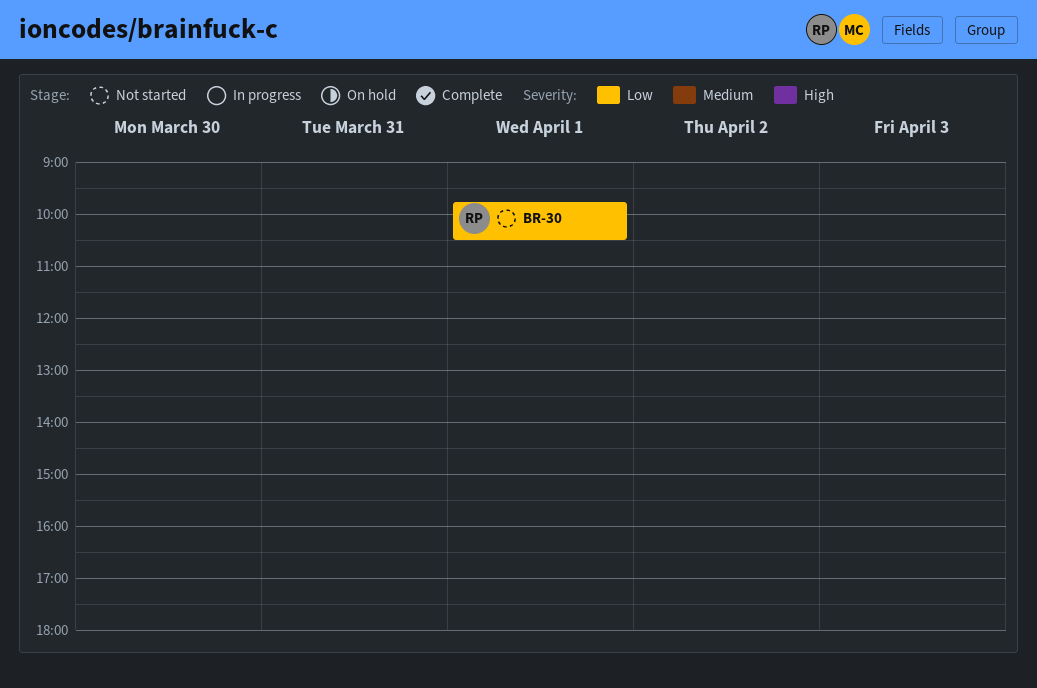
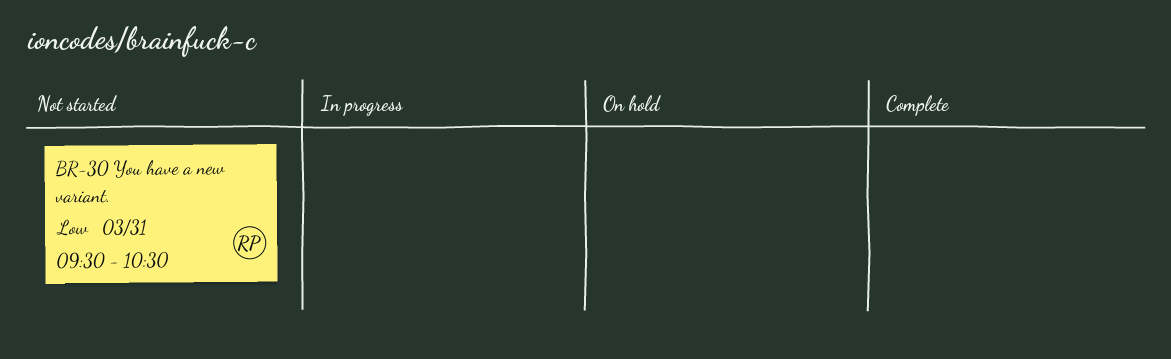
BR-30, day: Apr 1 -> Mar 31
BR-30, begins: 09:45 -> 09:30

